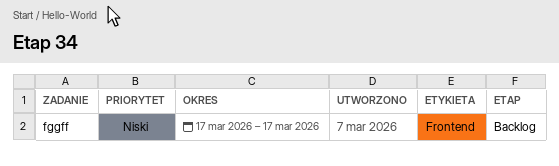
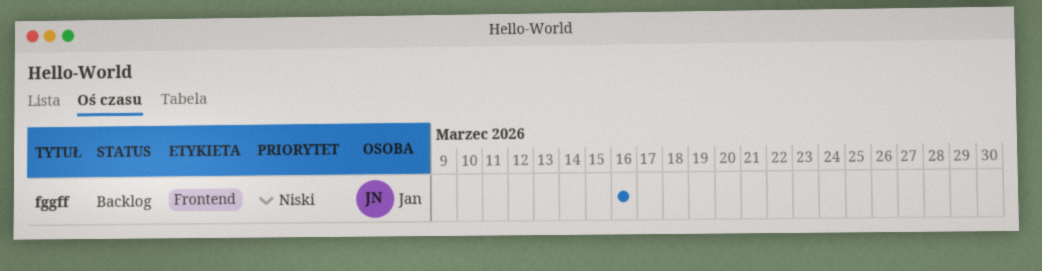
fggff, start: Mar 17 -> Mar 16
fggff, due: Mar 17 -> Mar 16

